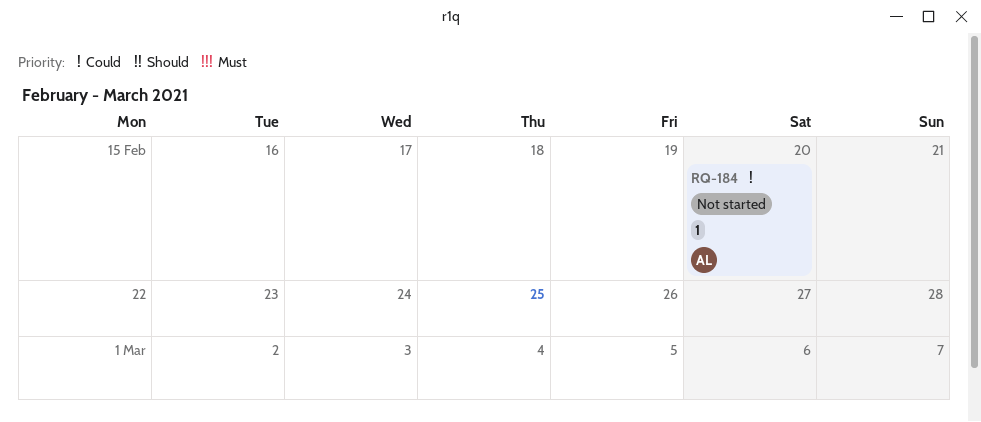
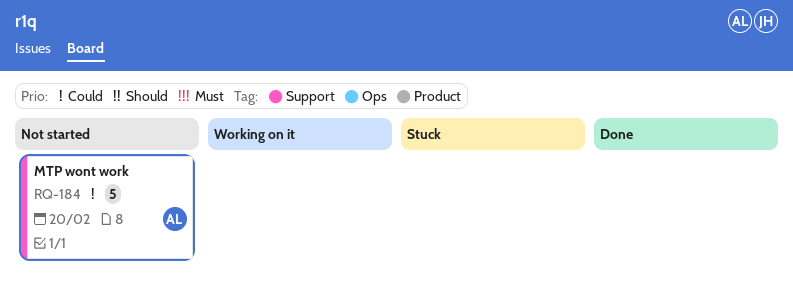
RQ-184, estimate: 1 -> 5

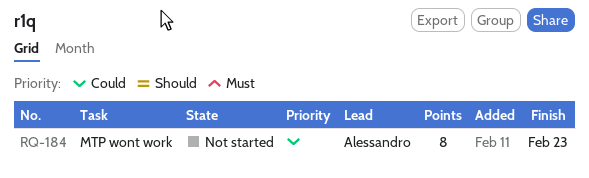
RQ-184, estimate: 5 -> 8
RQ-184, due: Feb 20 -> Feb 23

